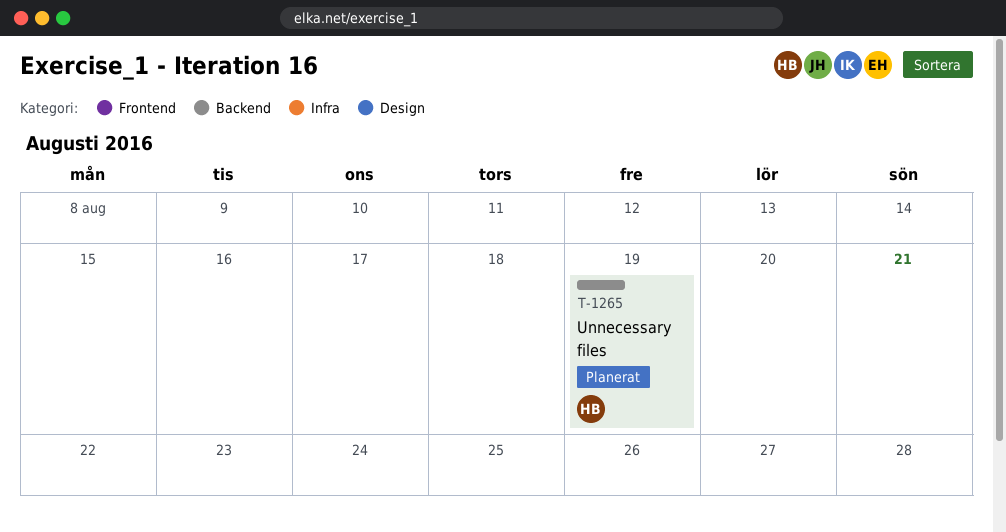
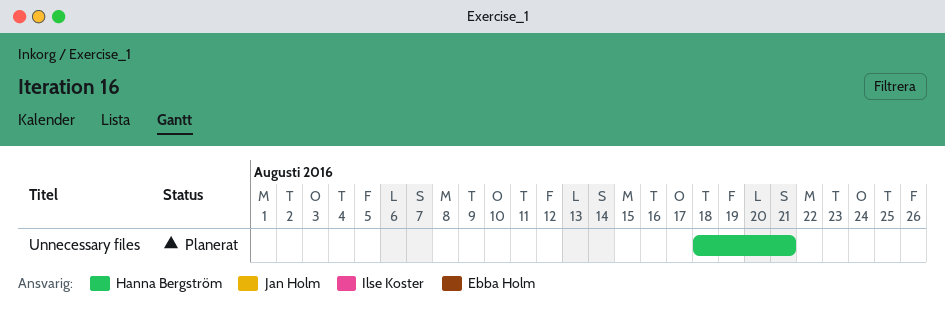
Unnecessary files, due: Aug 19 -> Aug 21

